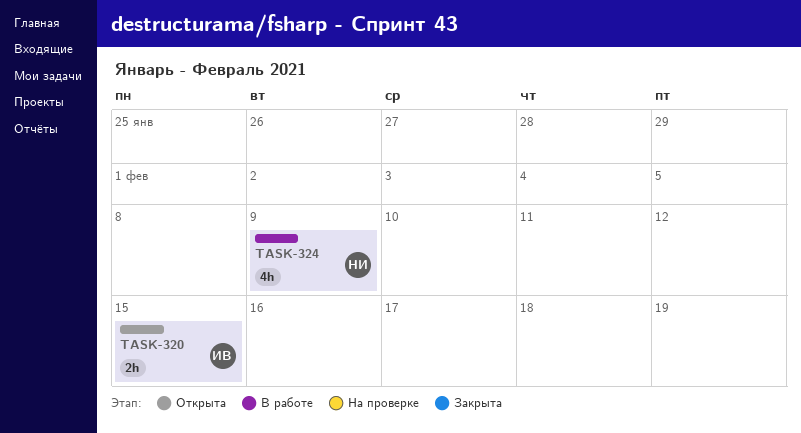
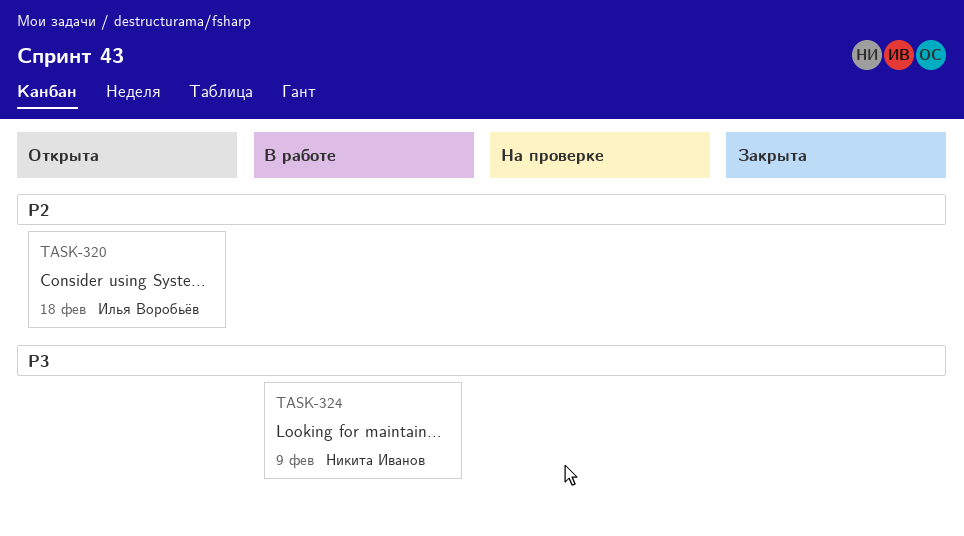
TASK-320, due: Feb 15 -> Feb 18

